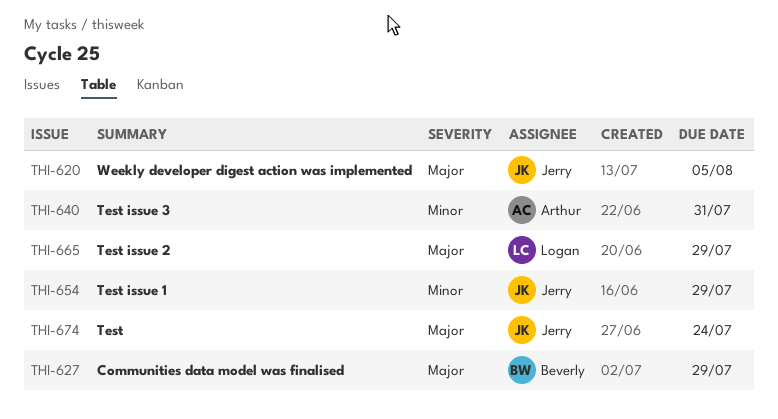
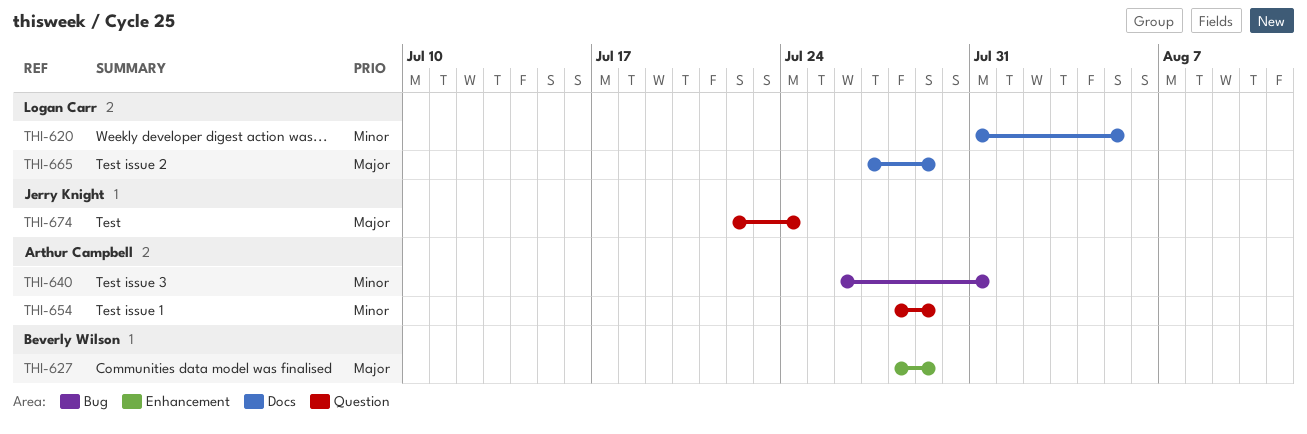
THI-620, owner: Jerry Knight -> Logan Carr
THI-620, priority: Major -> Minor
THI-654, owner: Jerry Knight -> Arthur Campbell

